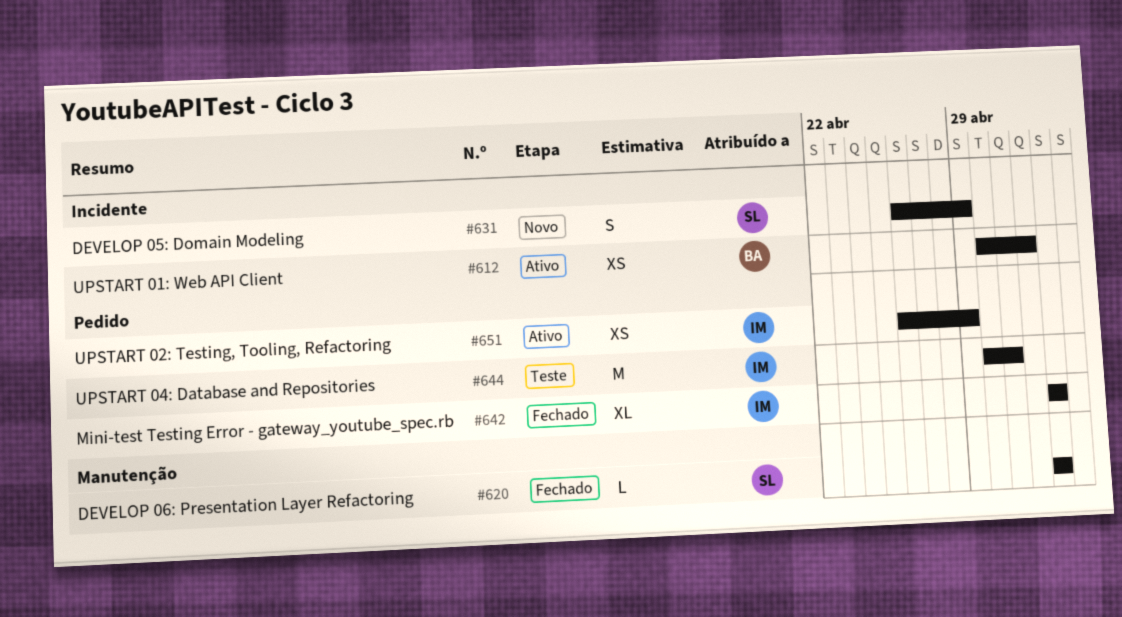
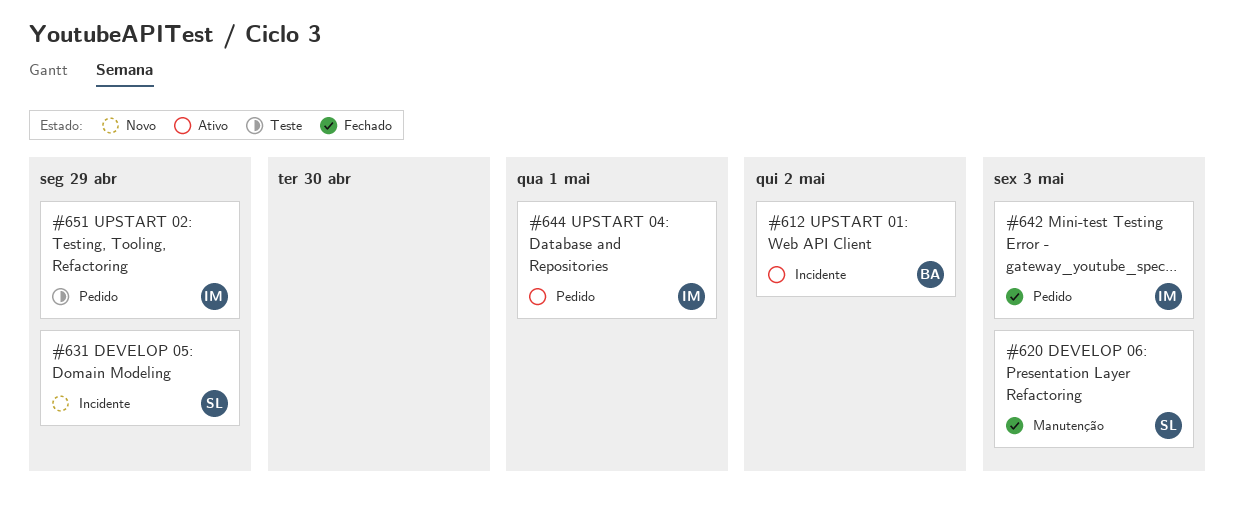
#644, status: Teste -> Ativo
#651, status: Ativo -> Teste

